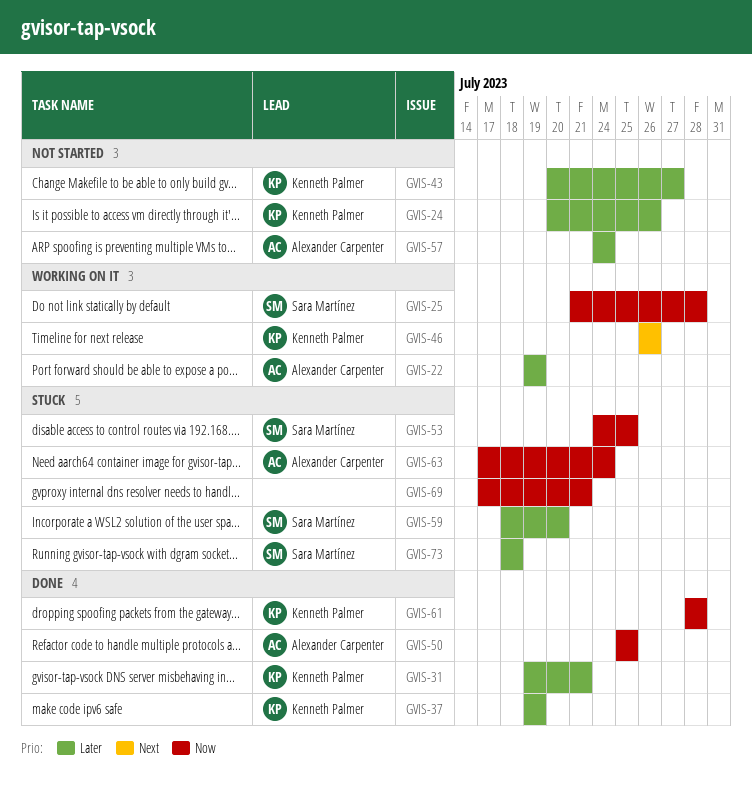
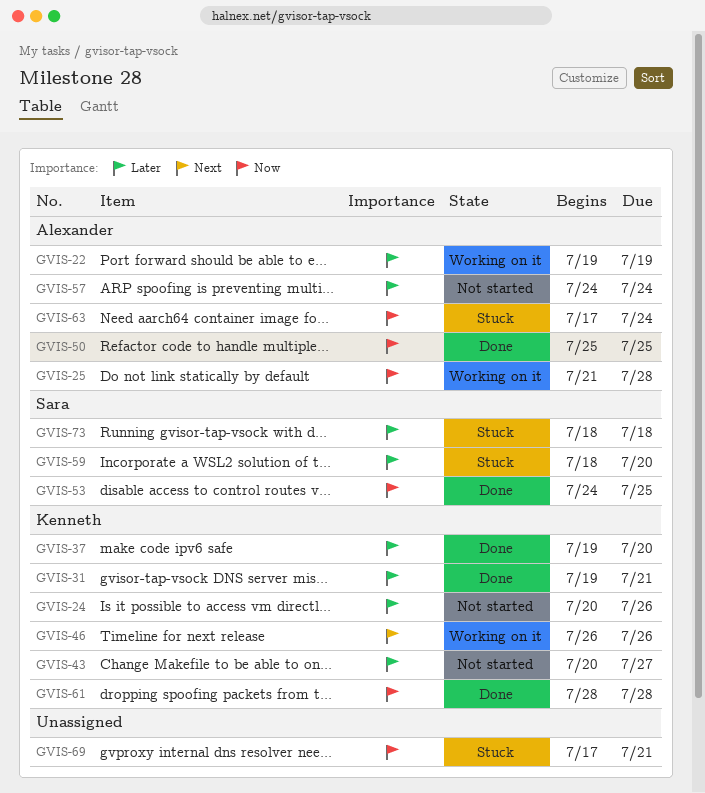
GVIS-25, owner: Sara Martínez -> Alexander Carpenter
GVIS-37, due: Jul 19 -> Jul 20
GVIS-53, status: Stuck -> Done

